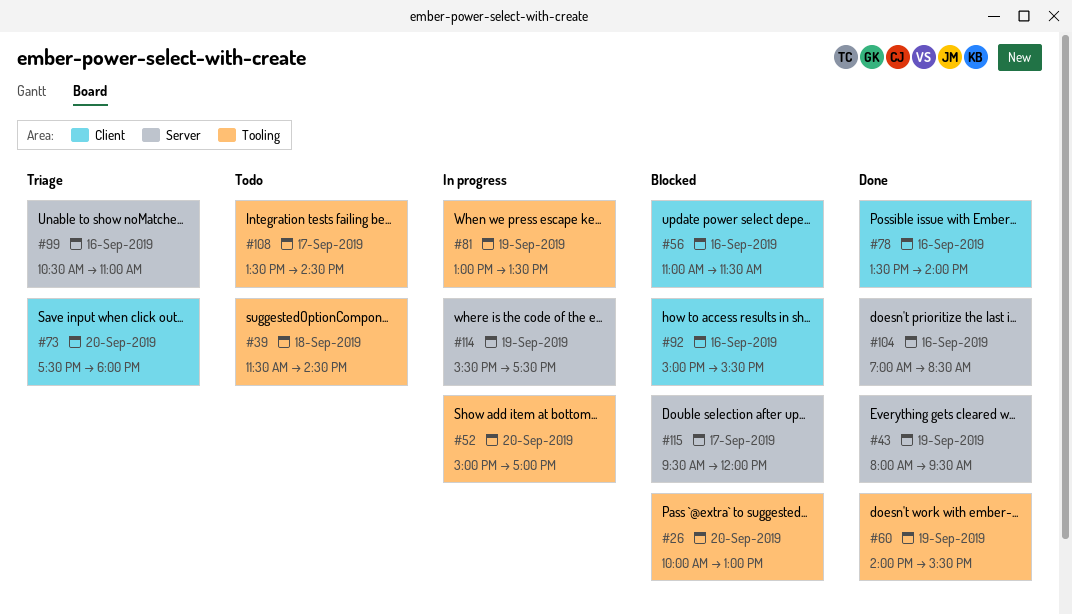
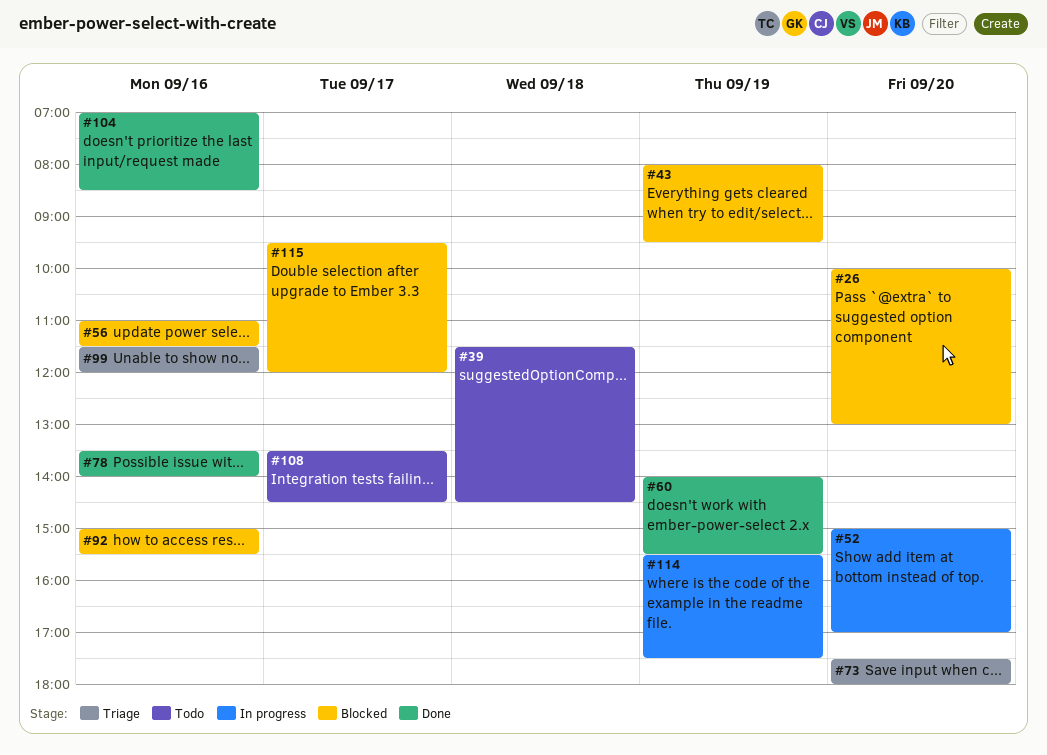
#43, status: Done -> Blocked
#81: present -> none
#99, begins: 10:30 -> 11:30
#99, ends: 11:00 -> 12:00

